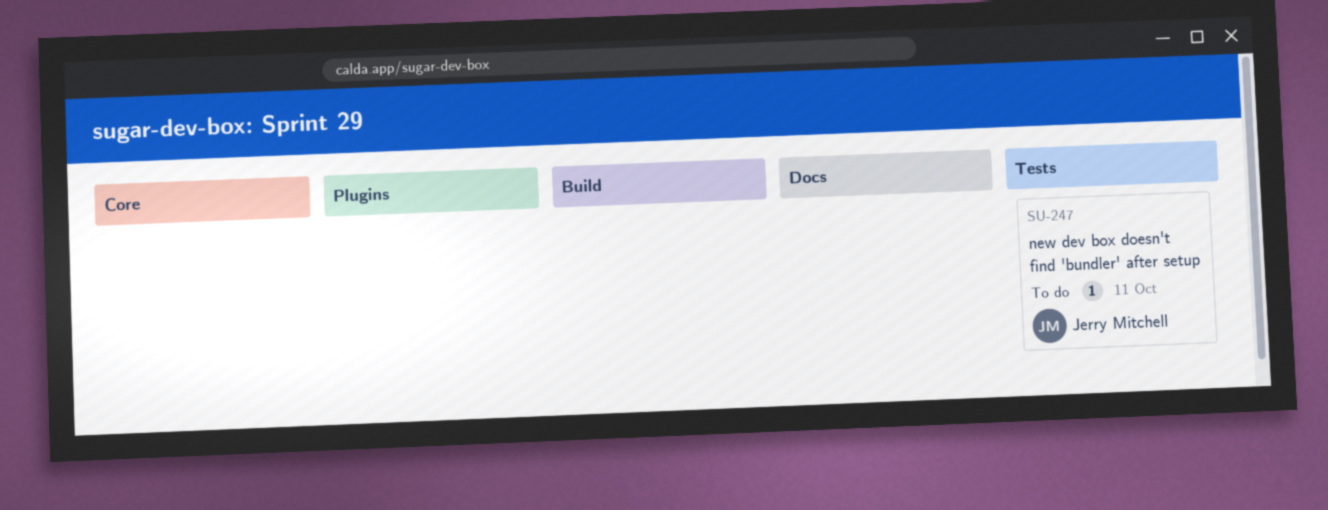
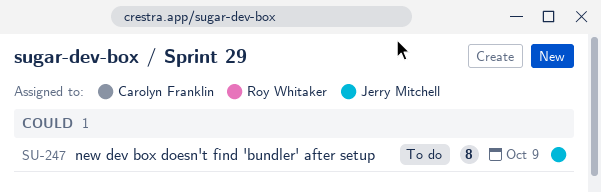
SU-247, estimate: 1 -> 8
SU-247, due: Oct 11 -> Oct 9

